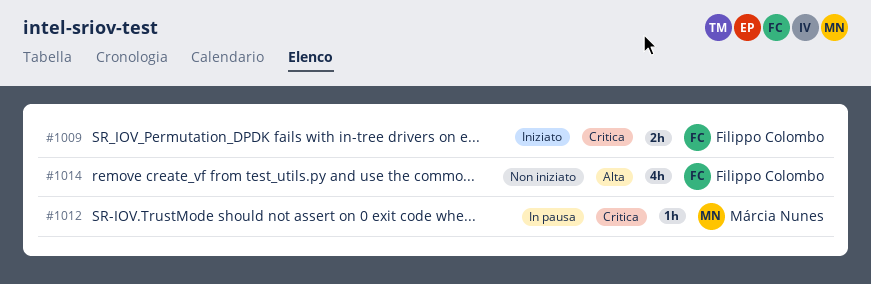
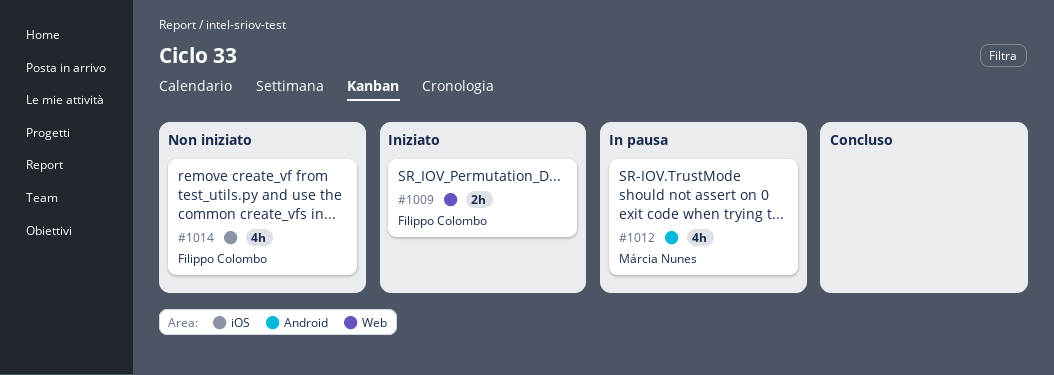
#1012, estimate: 1h -> 4h

